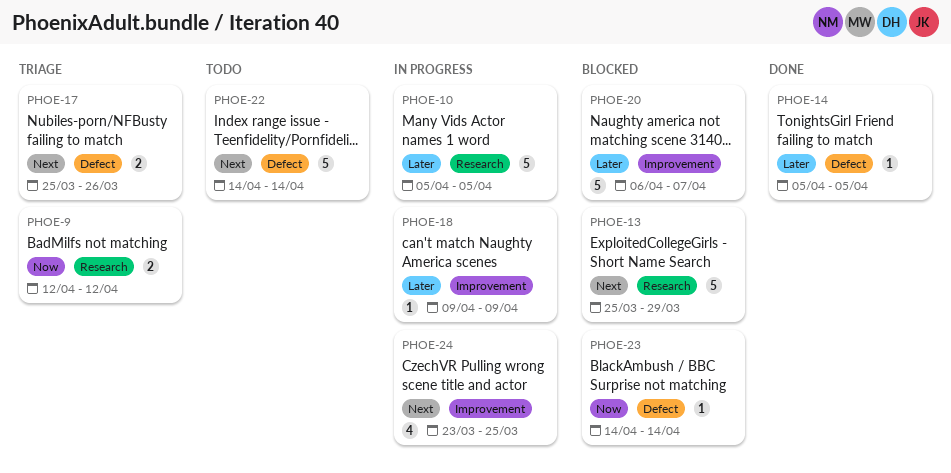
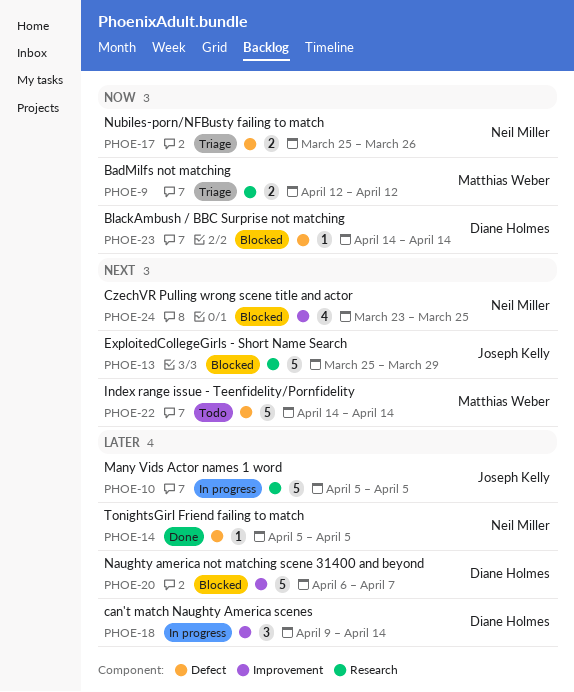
PHOE-17, priority: Next -> Now
PHOE-18, estimate: 1 -> 3
PHOE-18, due: Apr 9 -> Apr 14
PHOE-24, status: In progress -> Blocked

